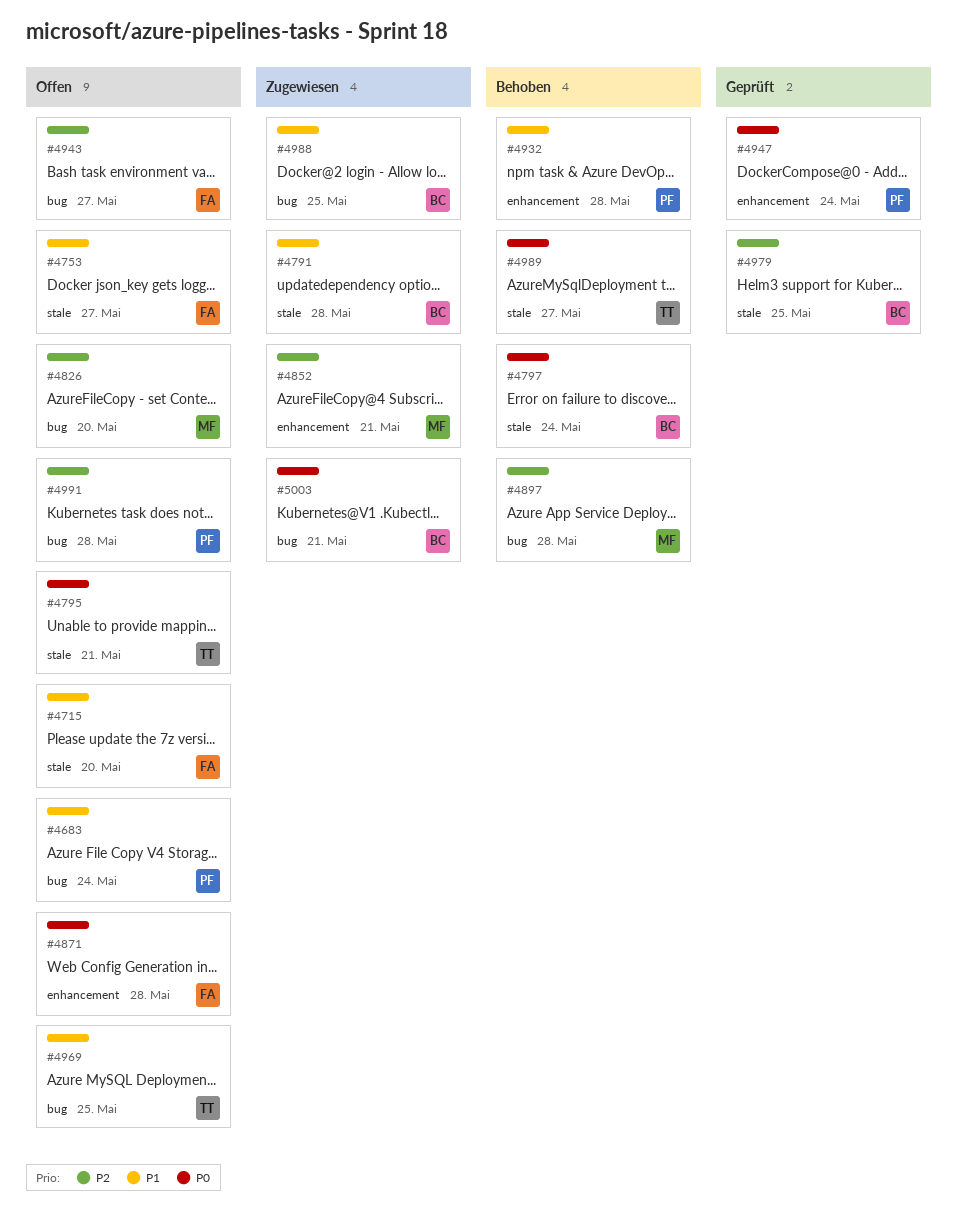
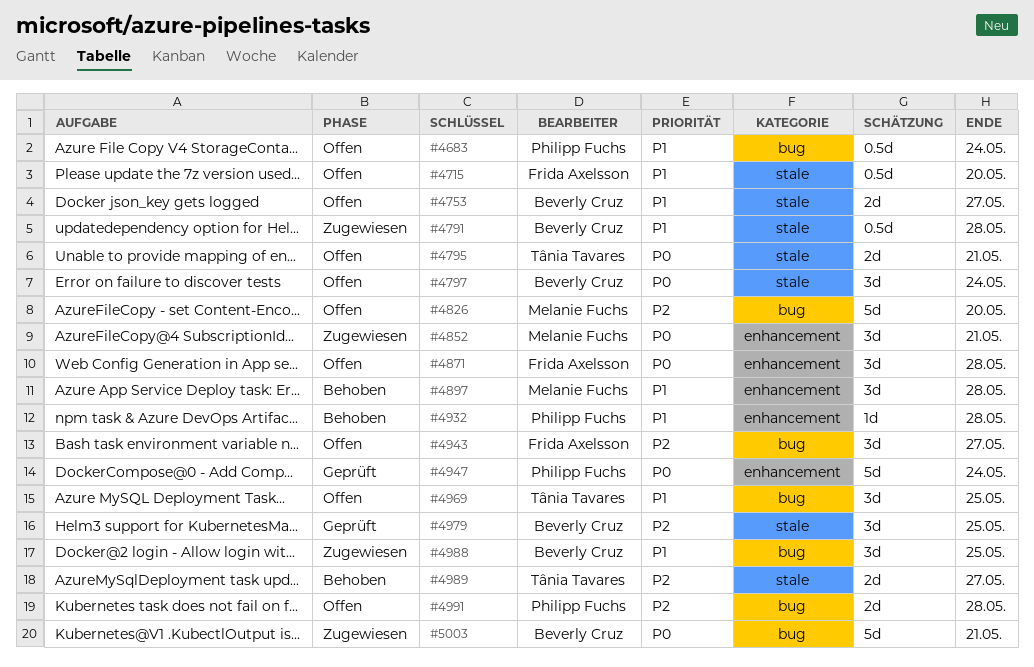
#4753, owner: Frida Axelsson -> Beverly Cruz
#4797, status: Behoben -> Offen
#4852, priority: P2 -> P0
#4897, priority: P2 -> P1
#4897, label: bug -> enhancement
#4989, priority: P0 -> P2

